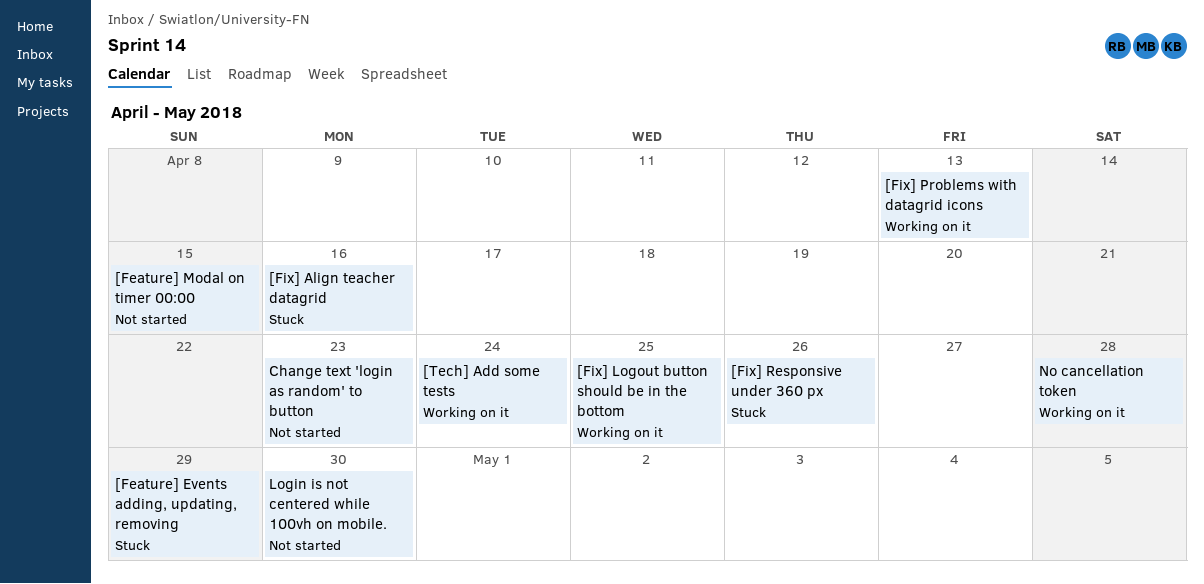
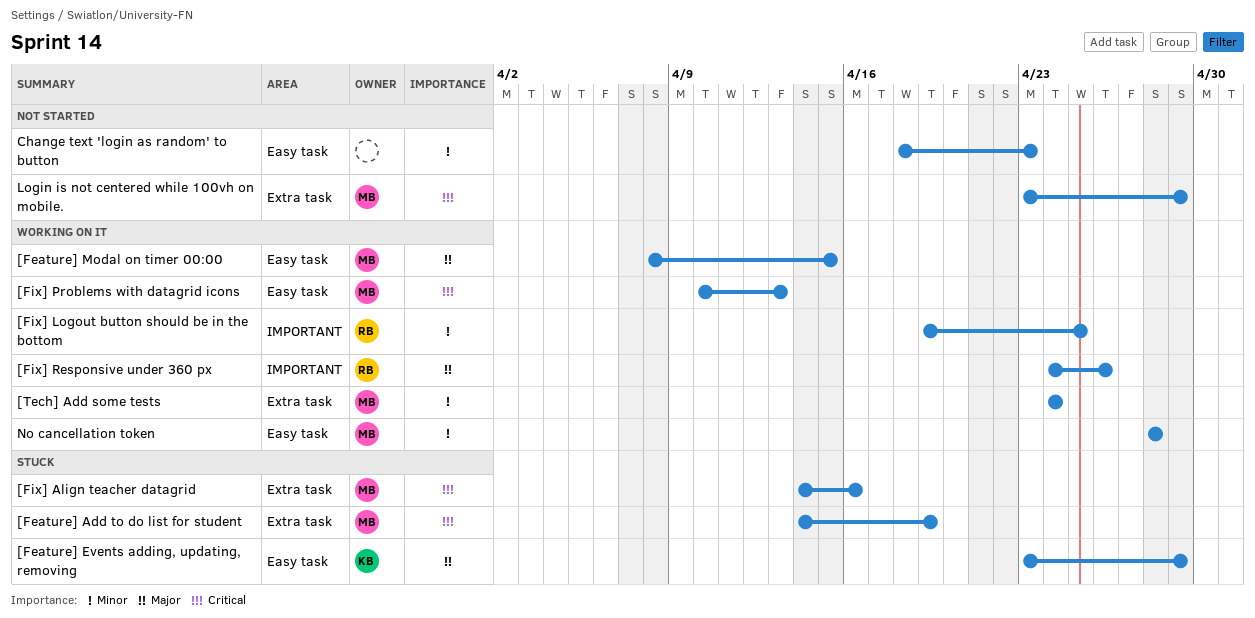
[Feature] Add to do list for student: none -> present
[Feature] Modal on timer 00:00, status: Not started -> Working on it
[Fix] Responsive under 360 px, status: Stuck -> Working on it
Login is not centered while 100vh on mobile., due: Apr 30 -> Apr 29

